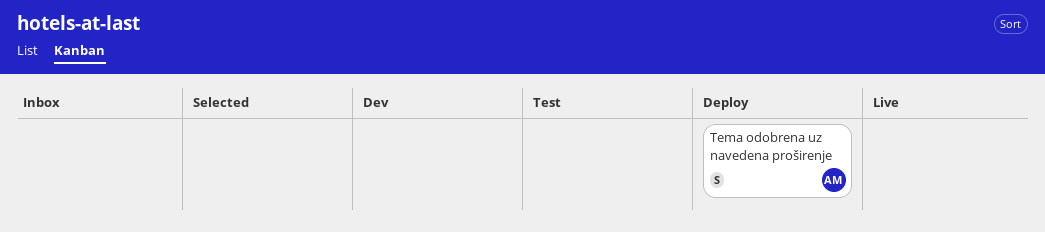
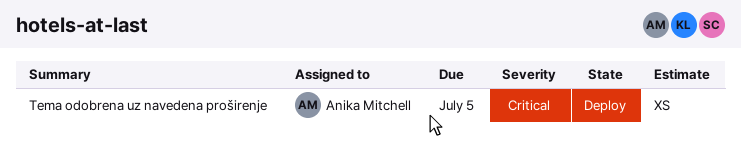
Tema odobrena uz navedena proširenje, estimate: S -> XS

